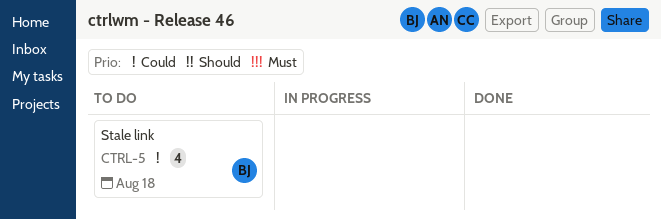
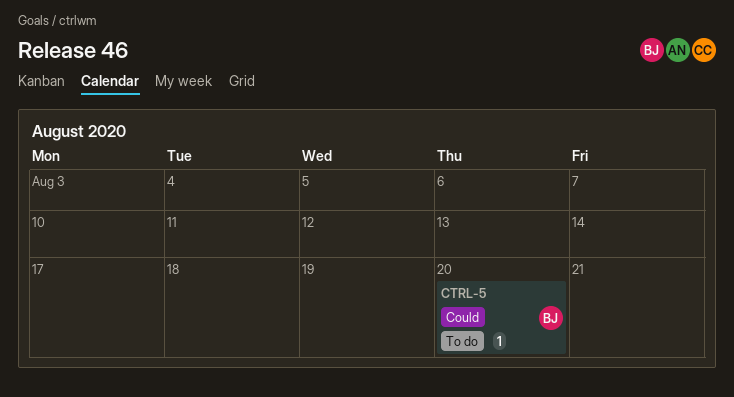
CTRL-5, estimate: 4 -> 1
CTRL-5, due: Aug 18 -> Aug 20

